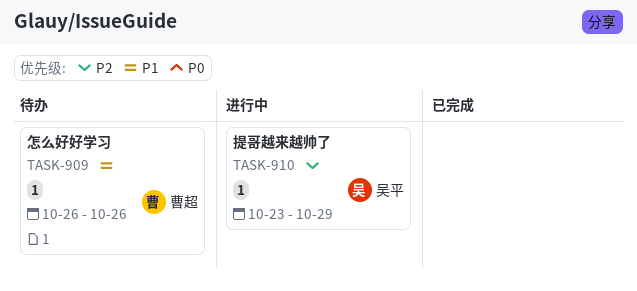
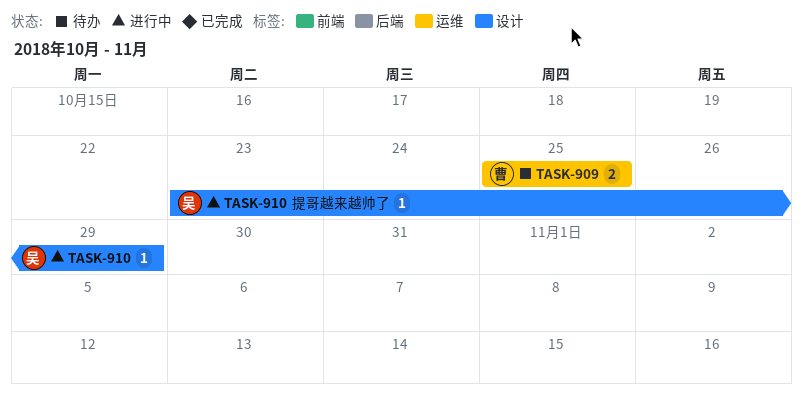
TASK-909, estimate: 1 -> 2
TASK-909, start: Oct 26 -> Oct 25
TASK-909, due: Oct 26 -> Oct 25

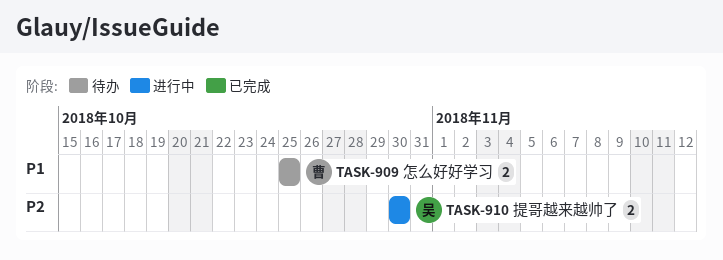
TASK-910, estimate: 1 -> 2
TASK-910, start: Oct 23 -> Oct 30
TASK-910, due: Oct 29 -> Oct 30

